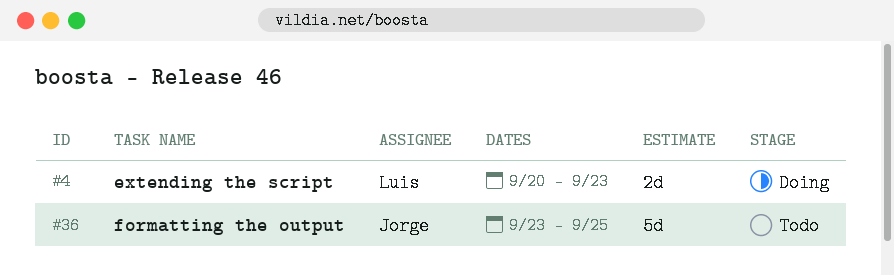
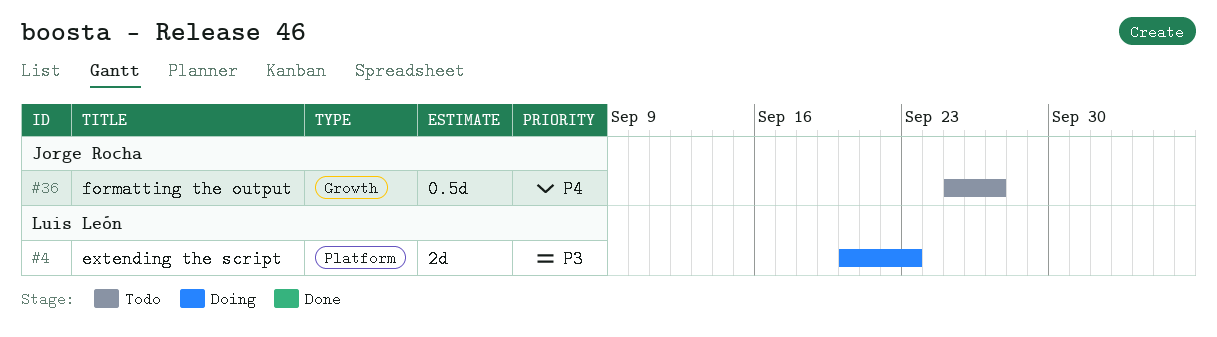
#36, estimate: 5d -> 0.5d
#36, start: Sep 23 -> Sep 25
#36, due: Sep 25 -> Sep 27

